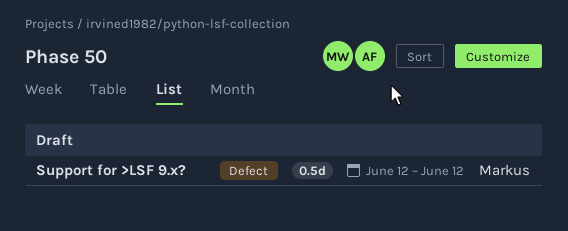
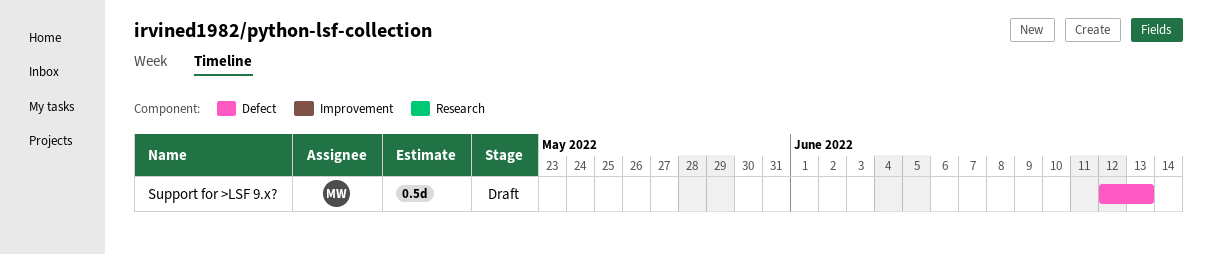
Support for >LSF 9.x?, due: Jun 12 -> Jun 13

